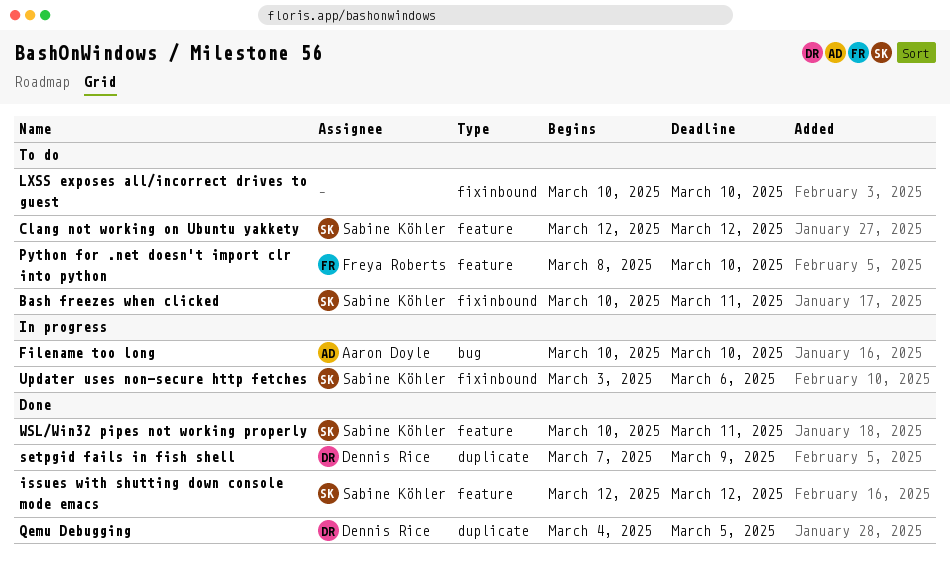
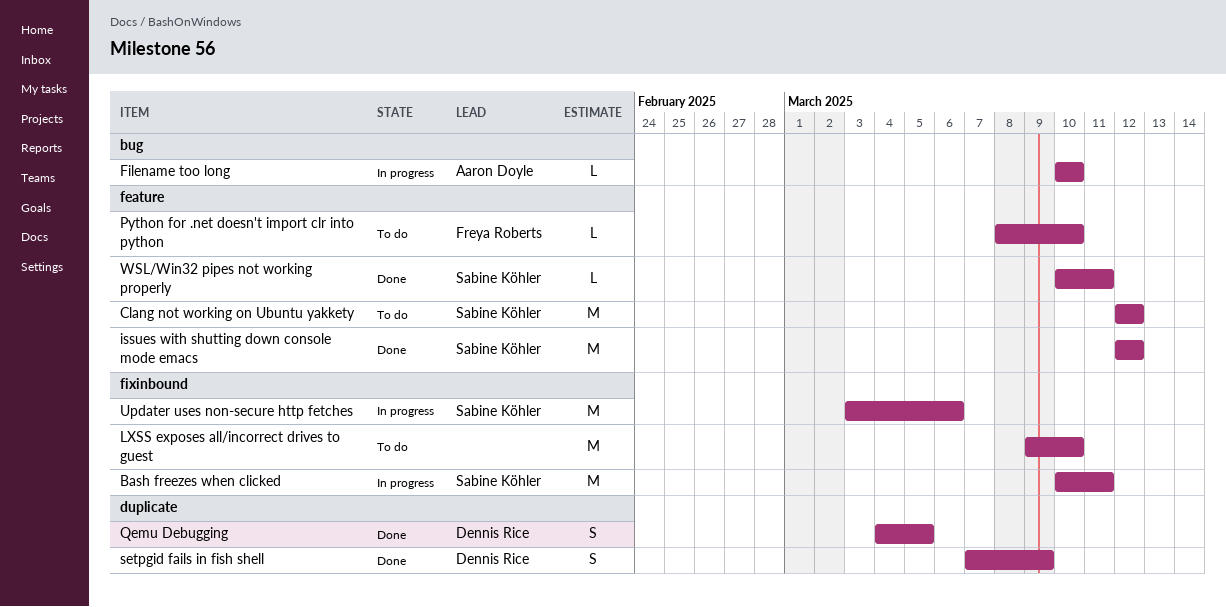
Bash freezes when clicked, status: To do -> In progress
LXSS exposes all/incorrect drives to guest, start: Mar 10 -> Mar 9

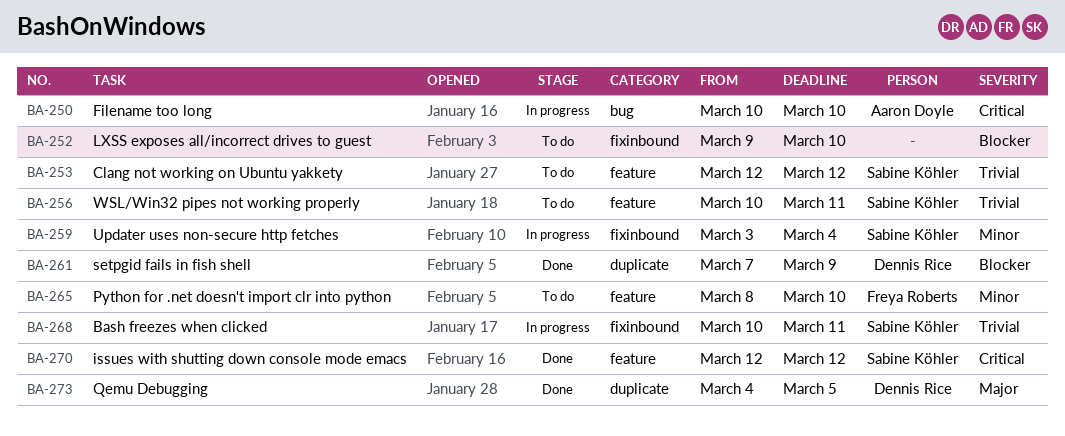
Updater uses non-secure http fetches, due: Mar 6 -> Mar 4
WSL/Win32 pipes not working properly, status: Done -> To do

